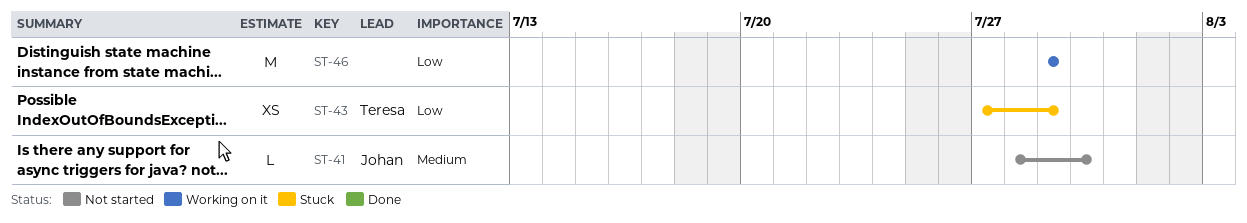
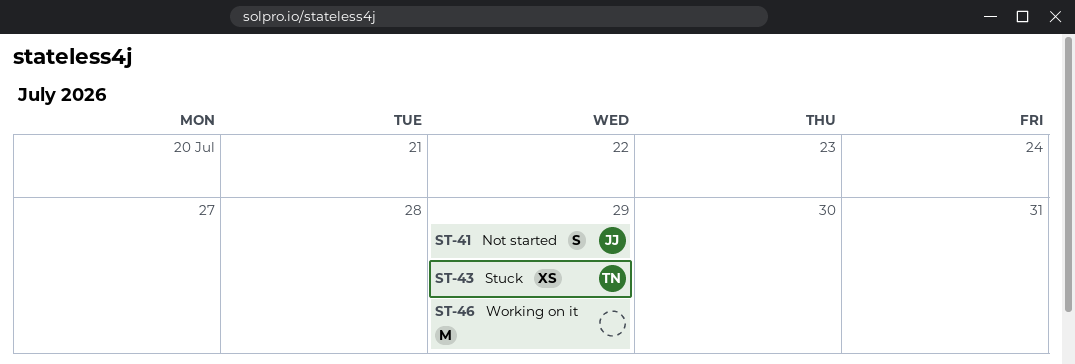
ST-41, estimate: L -> S
ST-41, due: Jul 30 -> Jul 29

